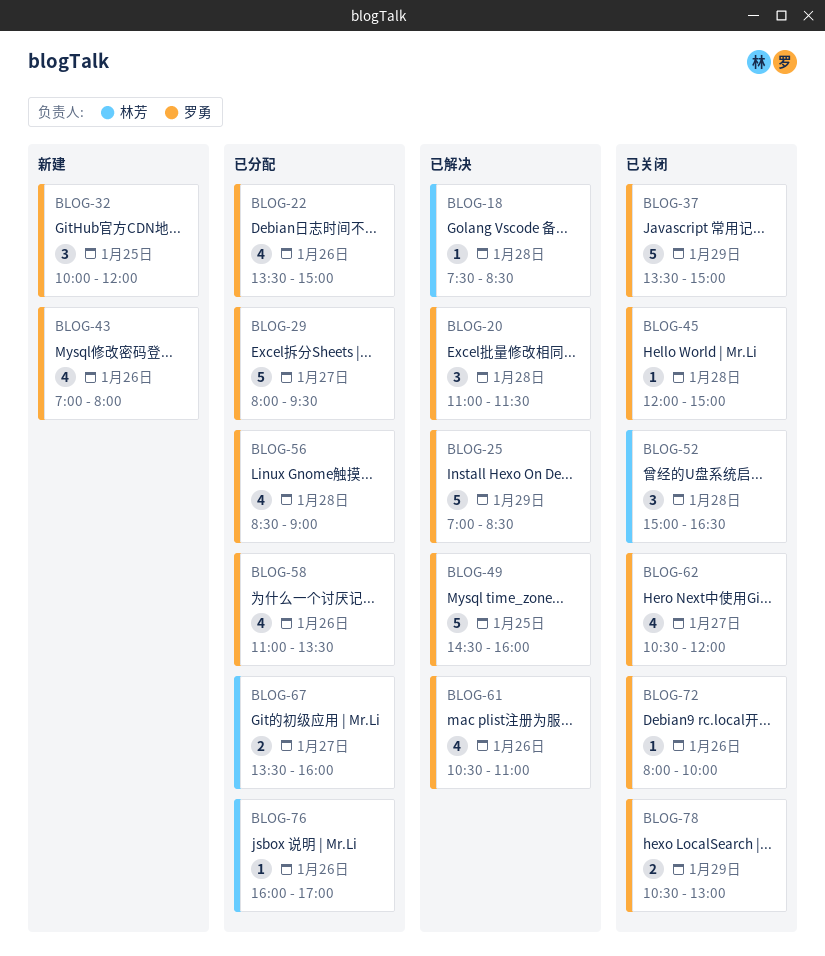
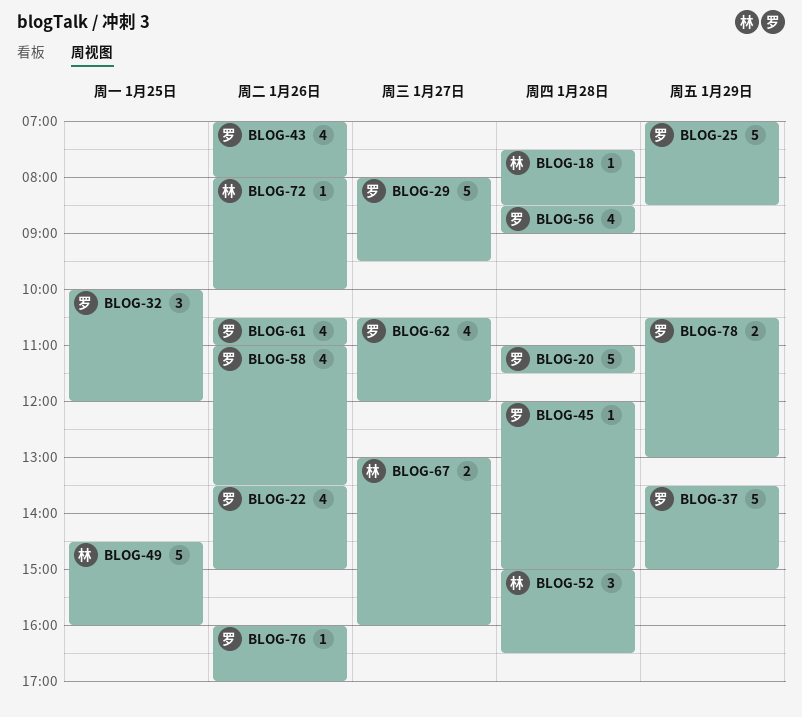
BLOG-20, estimate: 3 -> 5
BLOG-49, owner: 罗勇 -> 林芳
BLOG-67, begins: 13:30 -> 13:00
BLOG-72, owner: 罗勇 -> 林芳
BLOG-76, owner: 林芳 -> 罗勇

